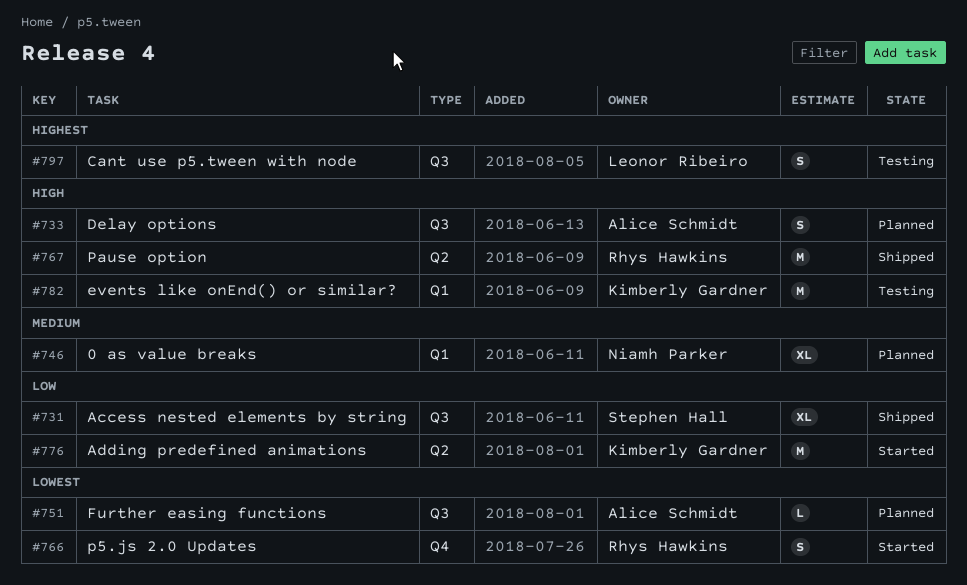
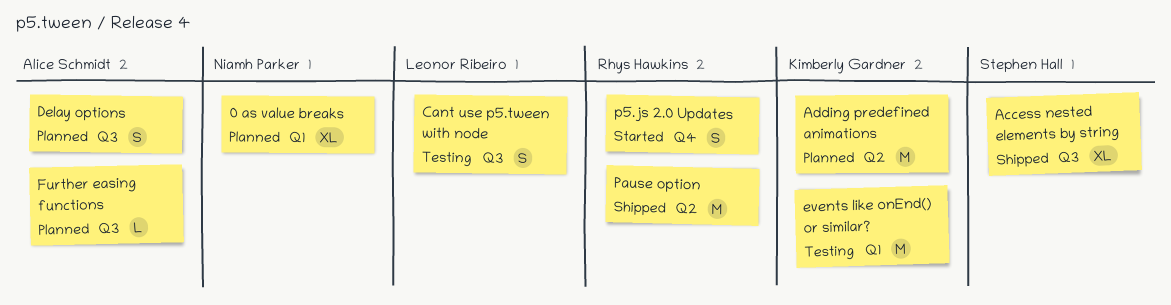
Adding predefined animations, status: Started -> Planned

